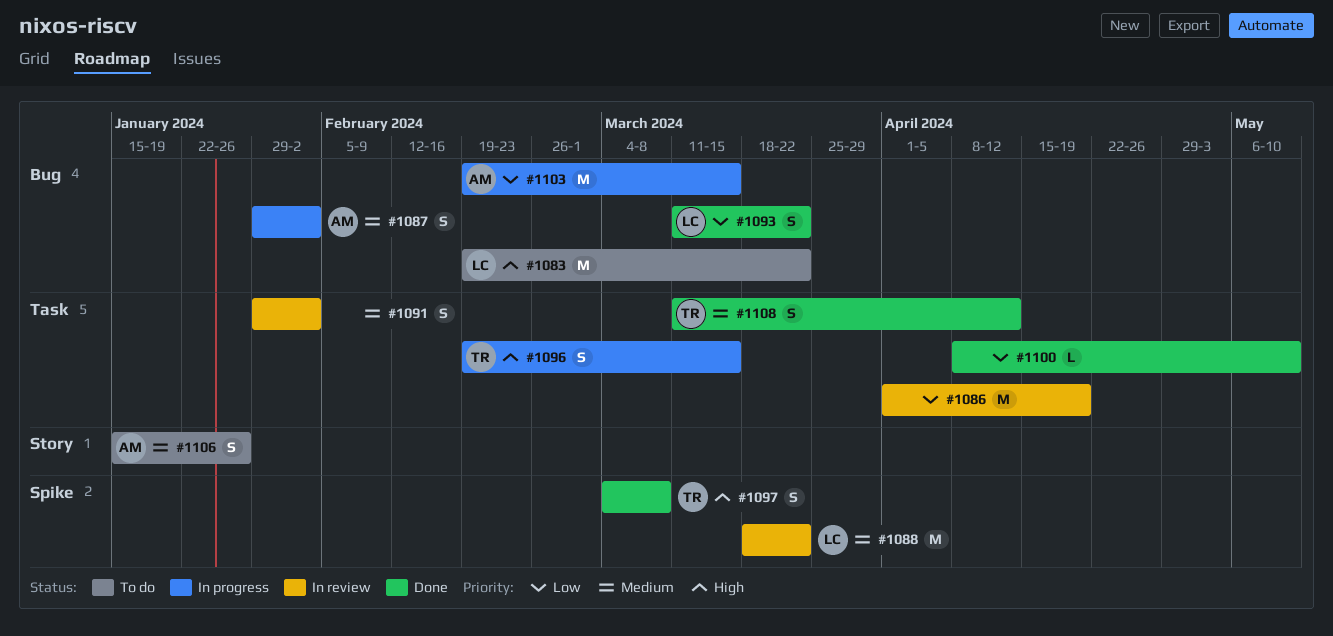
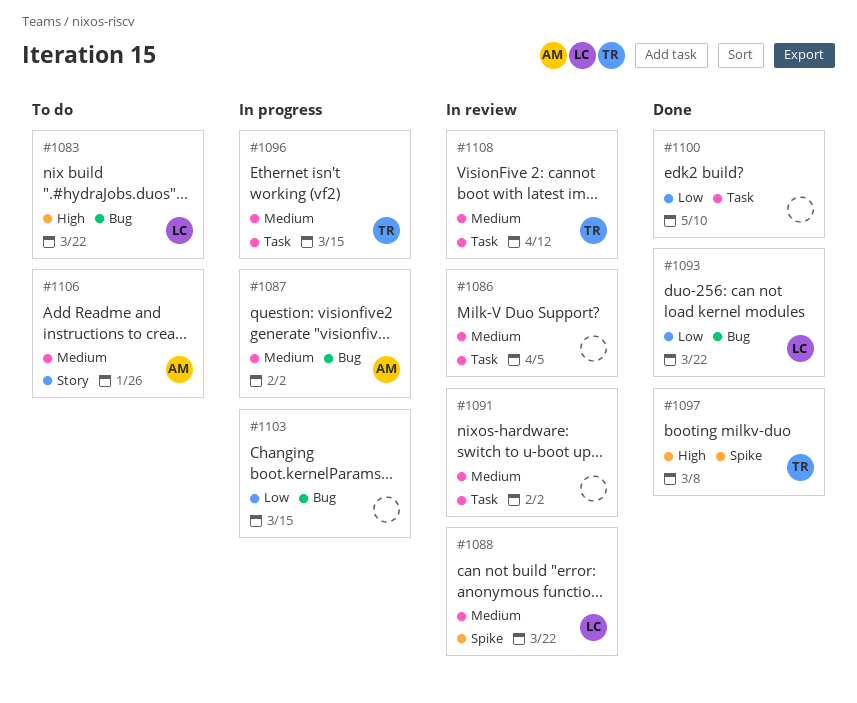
#1086, priority: Low -> Medium
#1086, due: Apr 19 -> Apr 5
#1096, priority: High -> Medium
#1103, owner: AM -> none
#1108, status: Done -> In review

